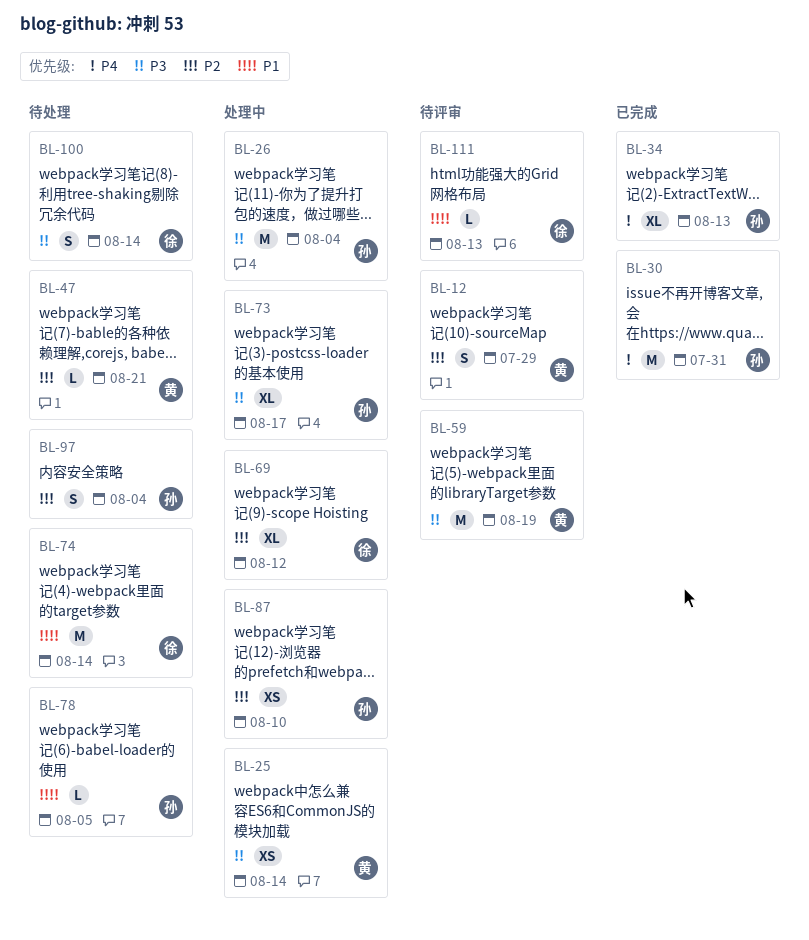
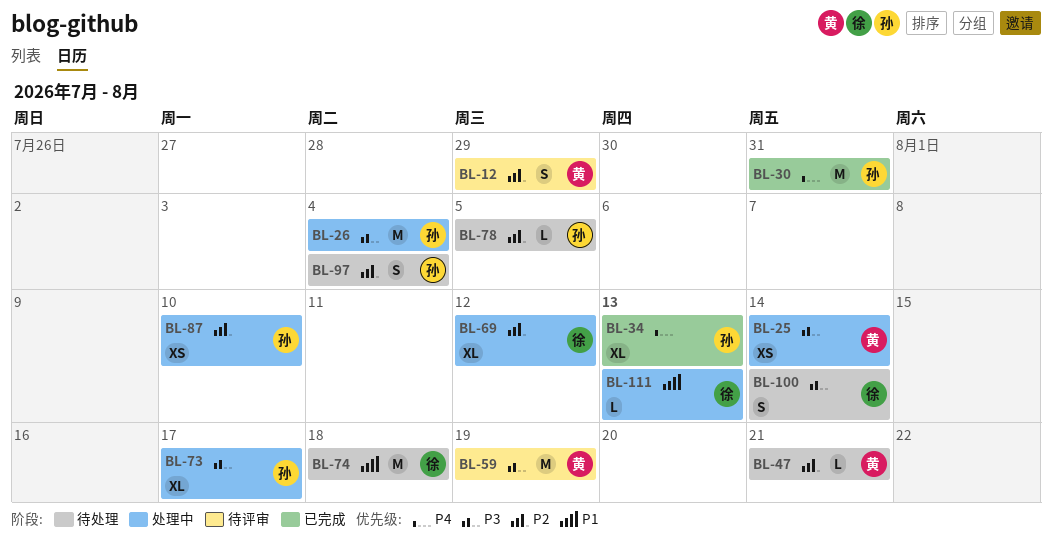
BL-74, due: Aug 14 -> Aug 18
BL-78, priority: P1 -> P2
BL-111, status: 待评审 -> 处理中

